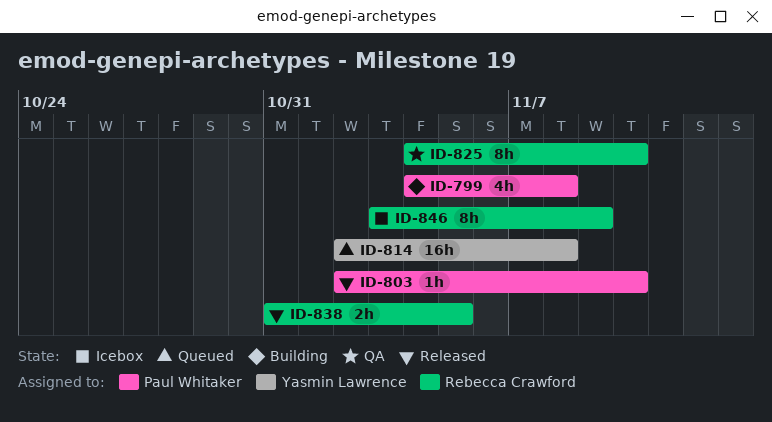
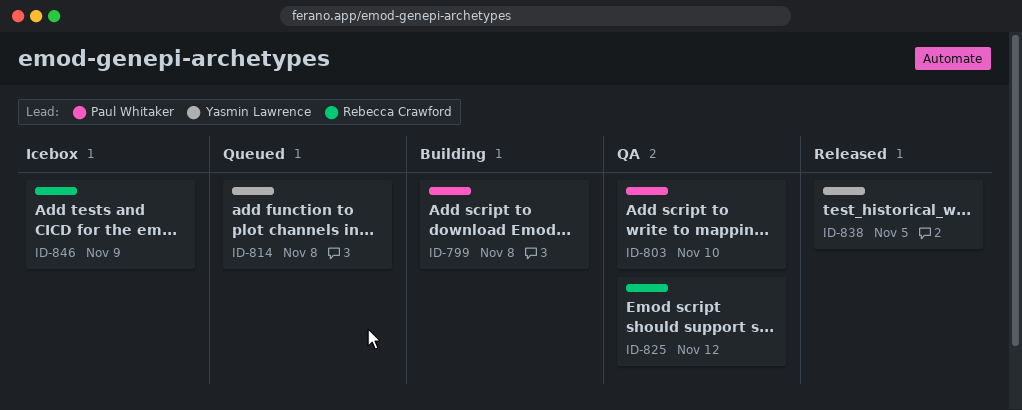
ID-803, status: Released -> QA
ID-825, due: Nov 10 -> Nov 12
ID-838, owner: Rebecca Crawford -> Yasmin Lawrence

